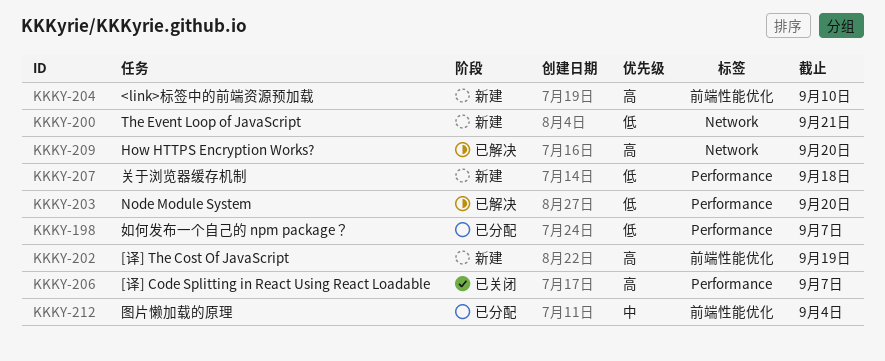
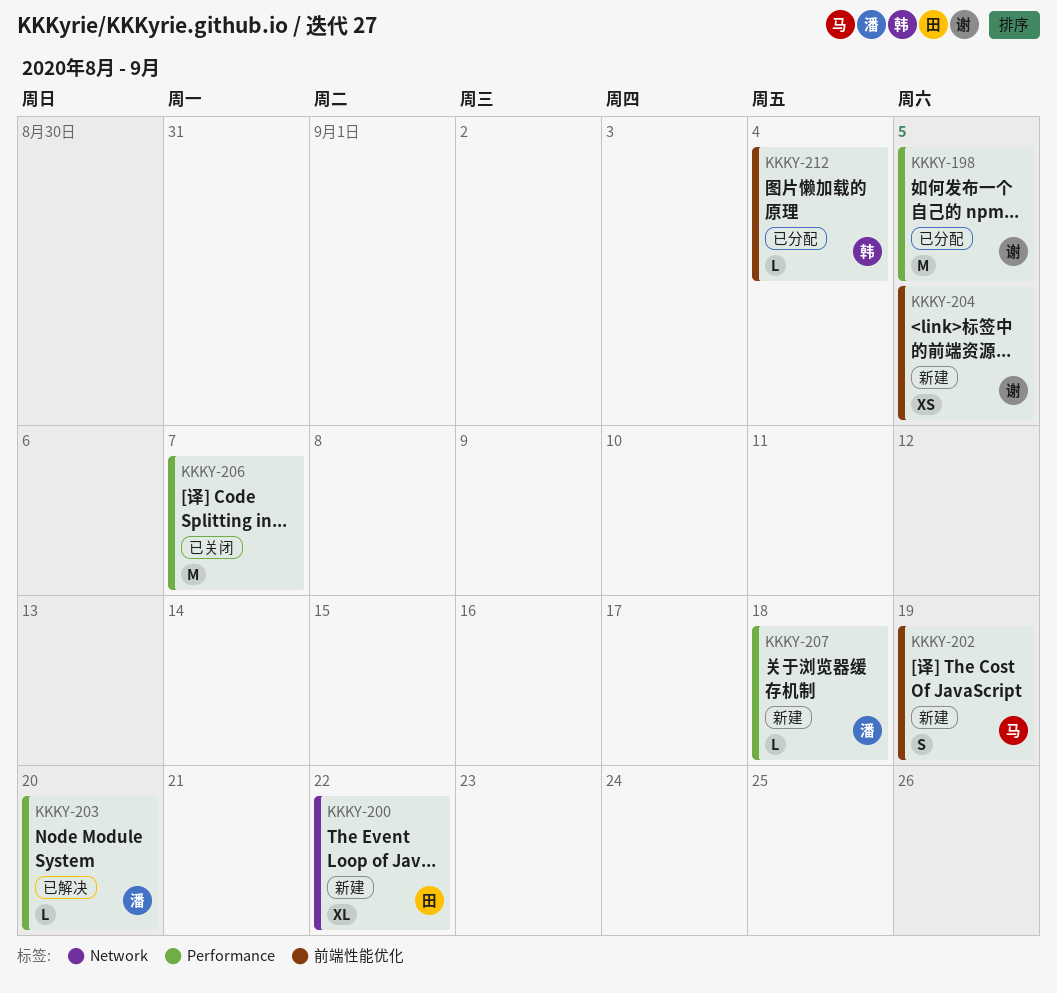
KKKY-198, due: Sep 7 -> Sep 5
KKKY-200, due: Sep 21 -> Sep 22
KKKY-204, due: Sep 10 -> Sep 5
KKKY-209: present -> none

